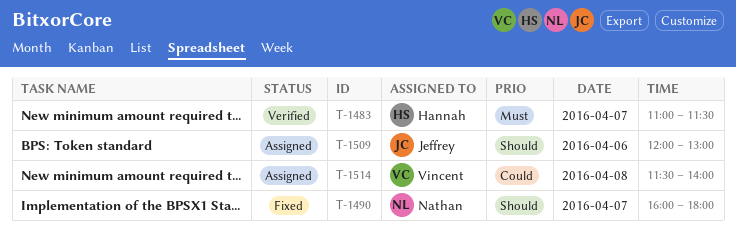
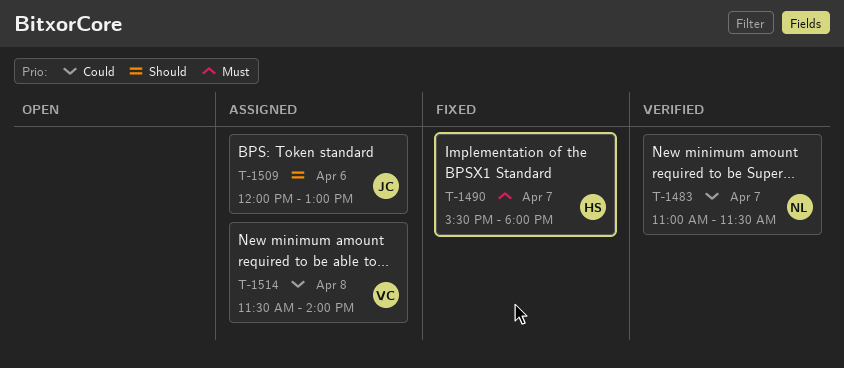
T-1483, owner: Hannah -> Nathan
T-1483, priority: Must -> Could
T-1490, owner: Nathan -> Hannah
T-1490, priority: Should -> Must
T-1490, begins: 16:00 -> 15:30

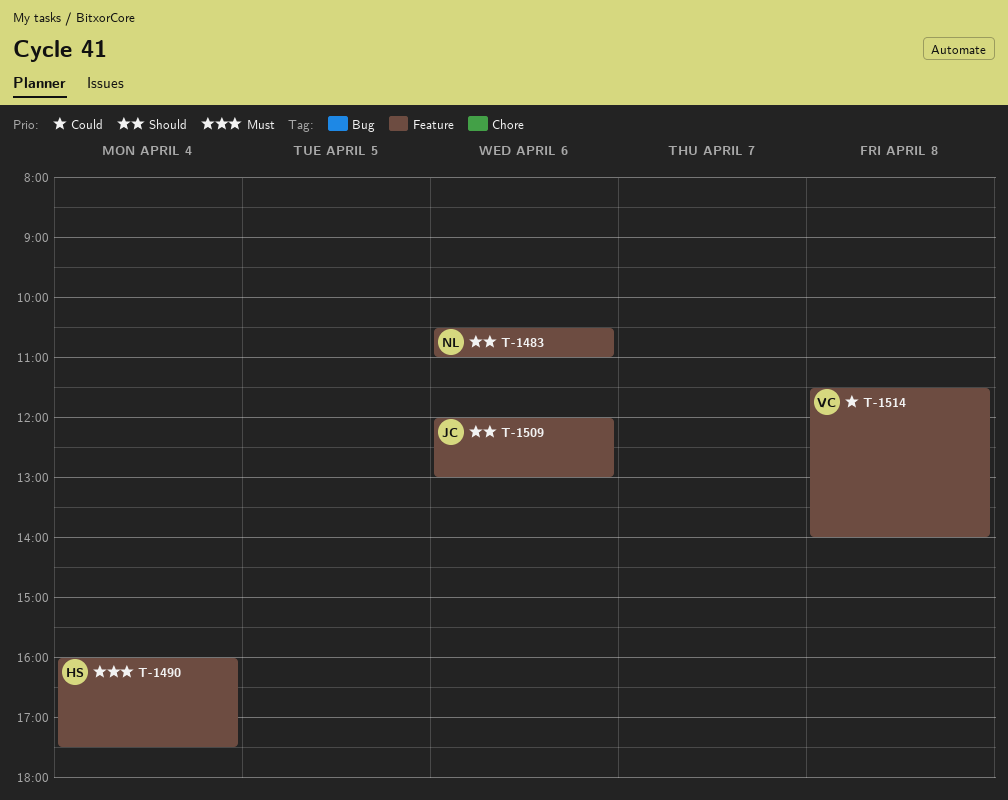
T-1483, priority: Could -> Should
T-1483, day: Apr 7 -> Apr 6
T-1483, begins: 11:00 -> 10:30
T-1483, ends: 11:30 -> 11:00
T-1490, day: Apr 7 -> Apr 4
T-1490, begins: 15:30 -> 16:00
T-1490, ends: 18:00 -> 17:30

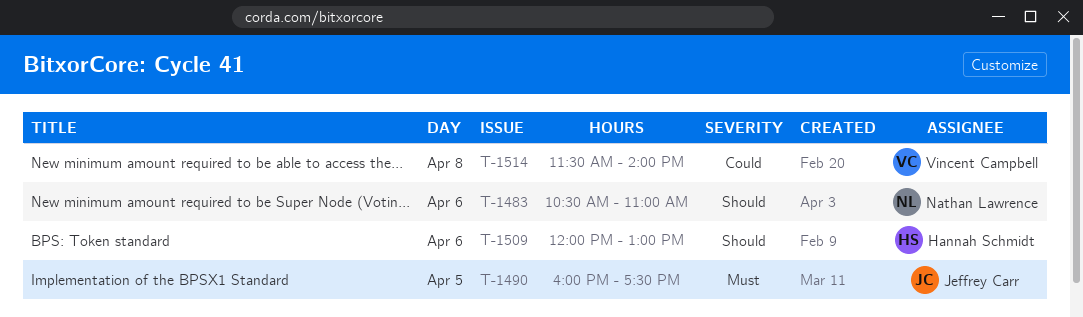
T-1490, owner: Hannah Schmidt -> Jeffrey Carr
T-1490, day: Apr 4 -> Apr 5
T-1509, owner: Jeffrey Carr -> Hannah Schmidt

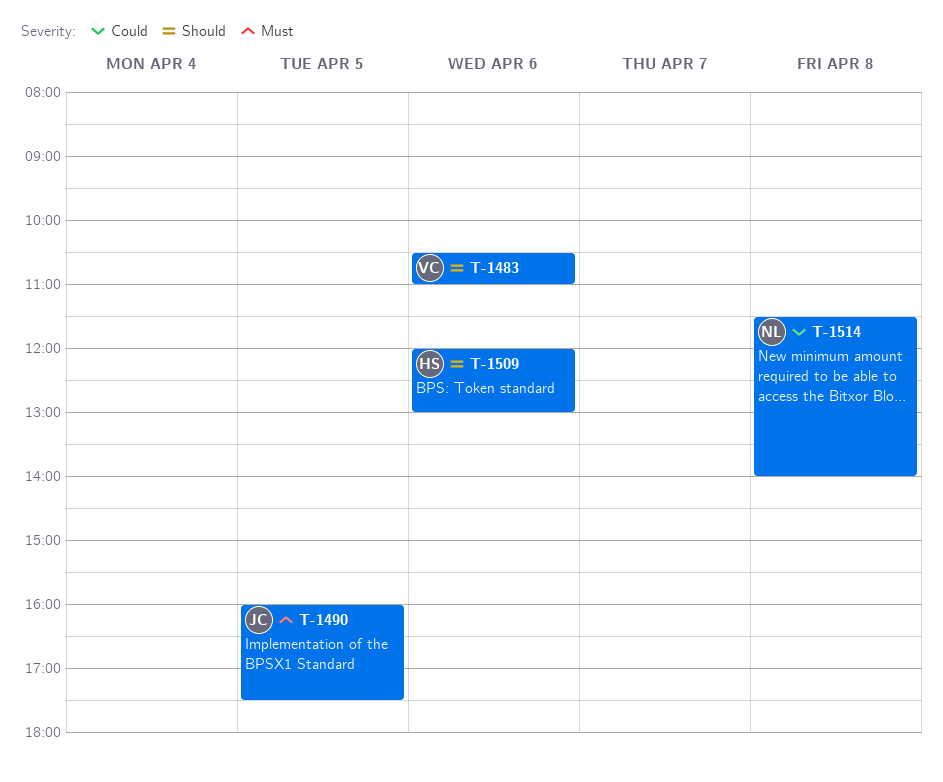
T-1483, owner: Nathan Lawrence -> Vincent Campbell
T-1514, owner: Vincent Campbell -> Nathan Lawrence

